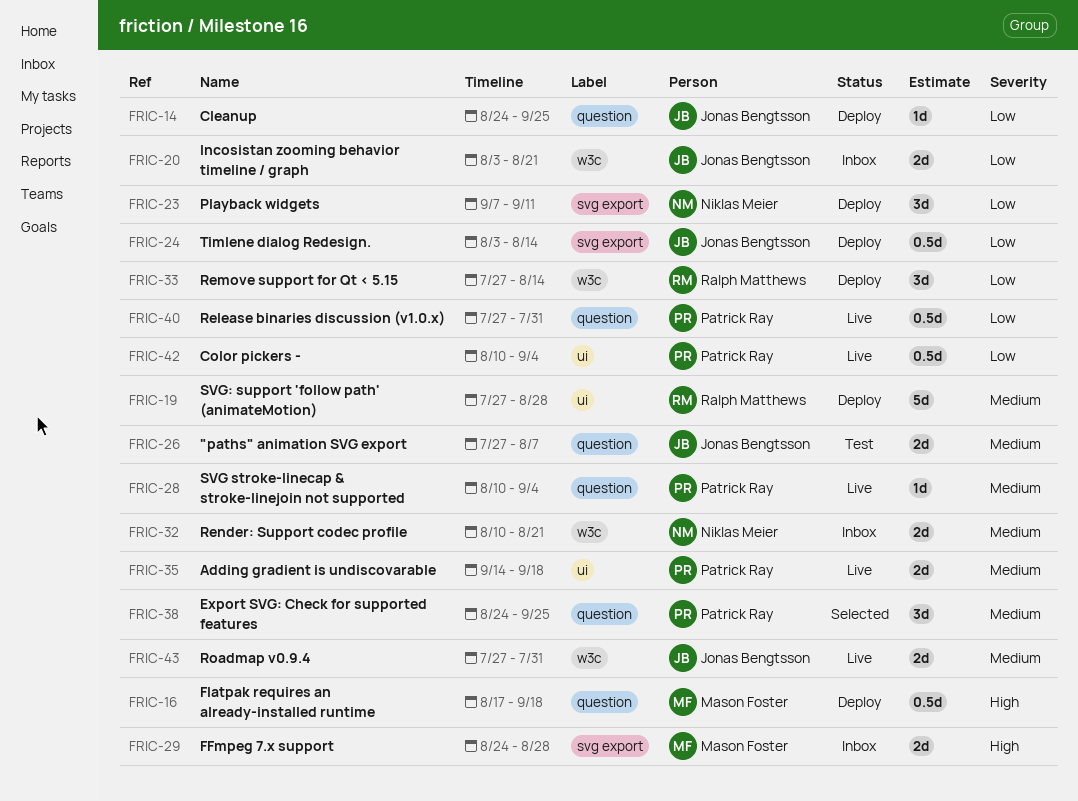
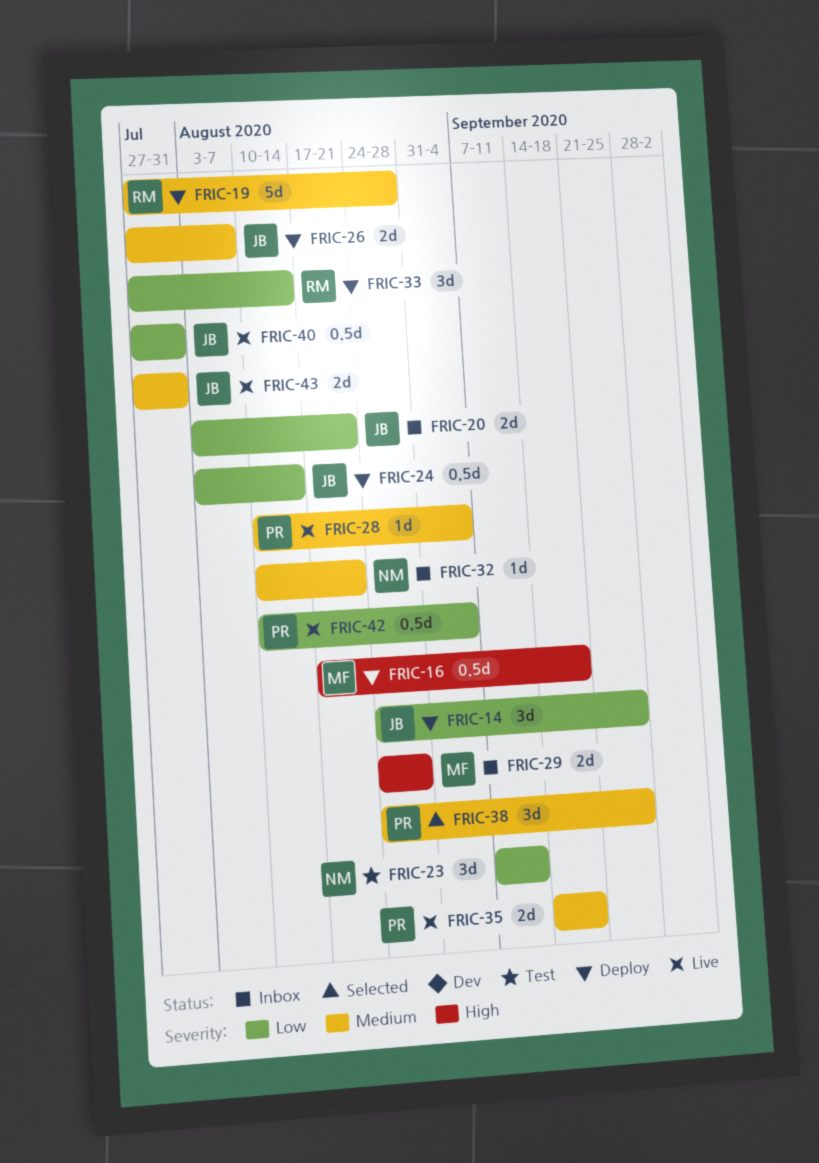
FRIC-14, estimate: 1d -> 3d
FRIC-23, status: Deploy -> Test
FRIC-26, status: Test -> Deploy
FRIC-32, estimate: 2d -> 1d
FRIC-40, owner: Patrick Ray -> Jonas Bengtsson

